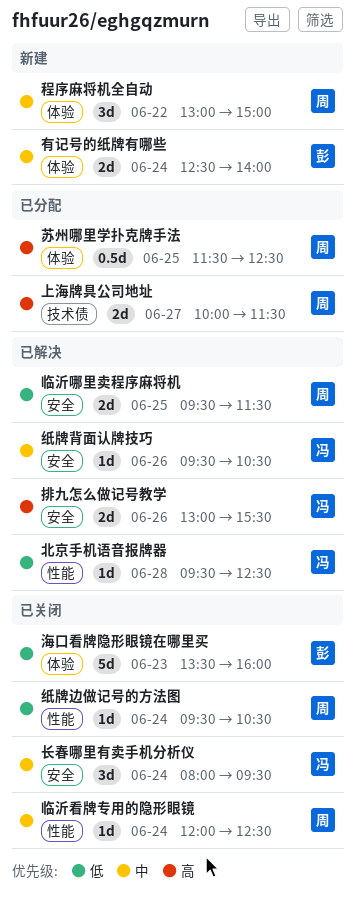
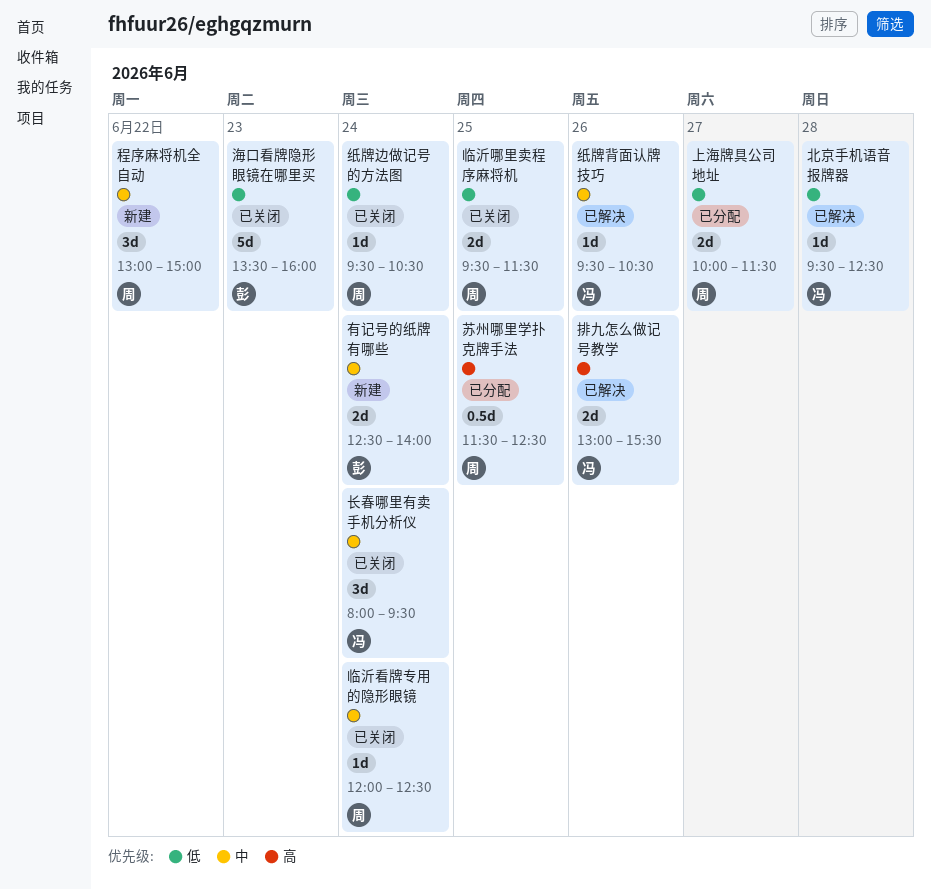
上海牌具公司地址, priority: 高 -> 低
临沂哪里卖程序麻将机, status: 已解决 -> 已关闭

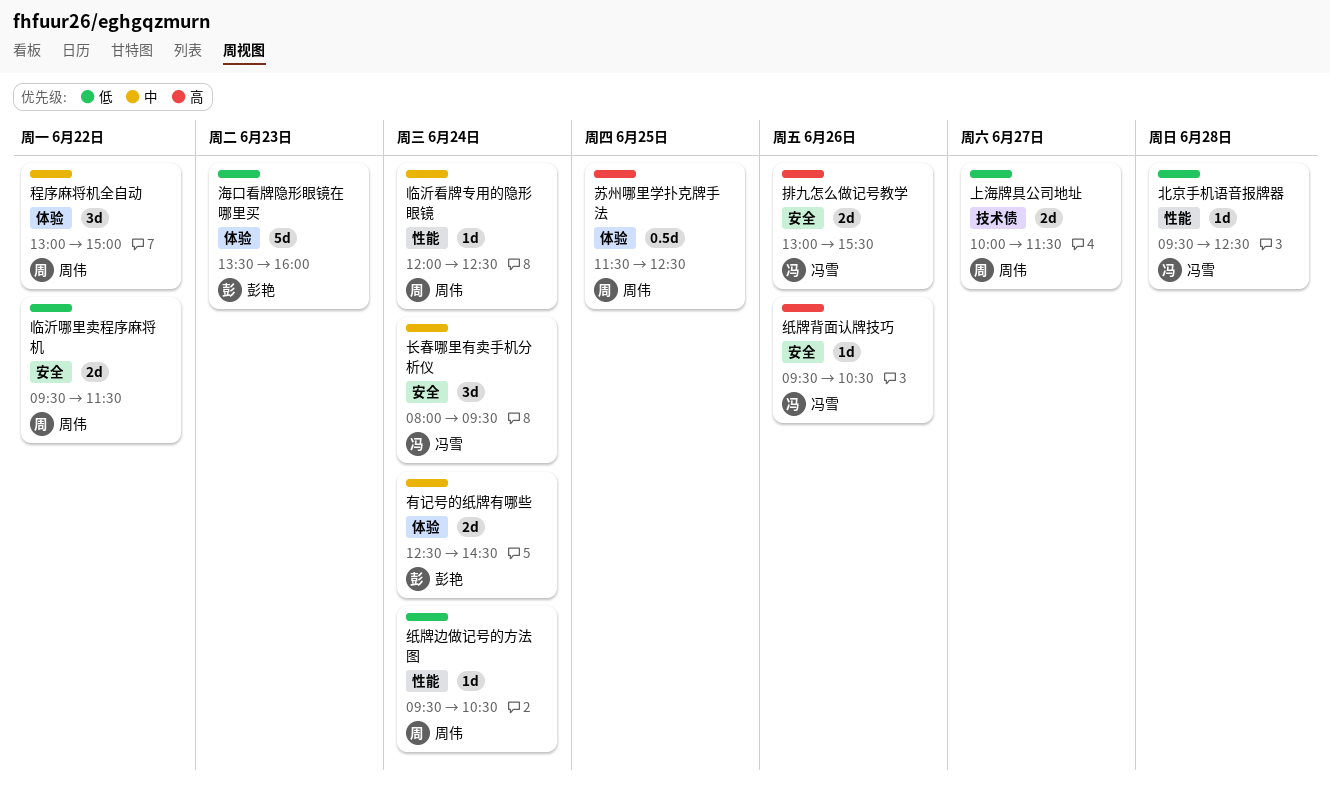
临沂哪里卖程序麻将机, day: Jun 25 -> Jun 22
有记号的纸牌有哪些, ends: 14:00 -> 14:30
纸牌背面认牌技巧, priority: 中 -> 高

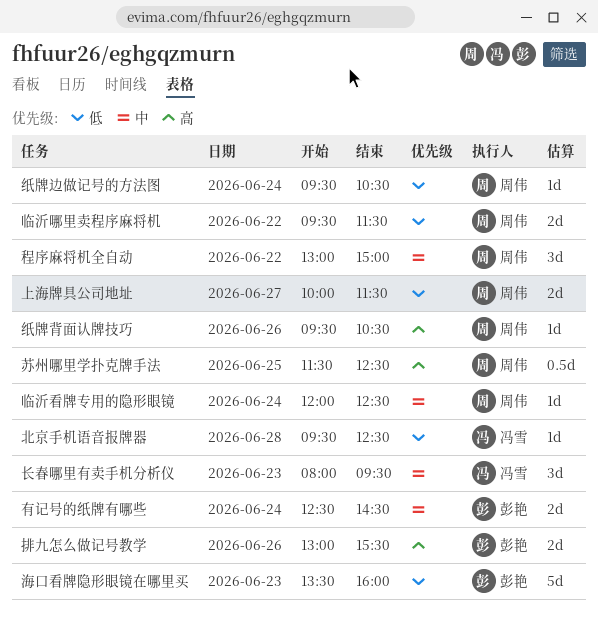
排九怎么做记号教学, owner: 冯雪 -> 彭艳
纸牌背面认牌技巧, owner: 冯雪 -> 周伟
长春哪里有卖手机分析仪, day: Jun 24 -> Jun 23

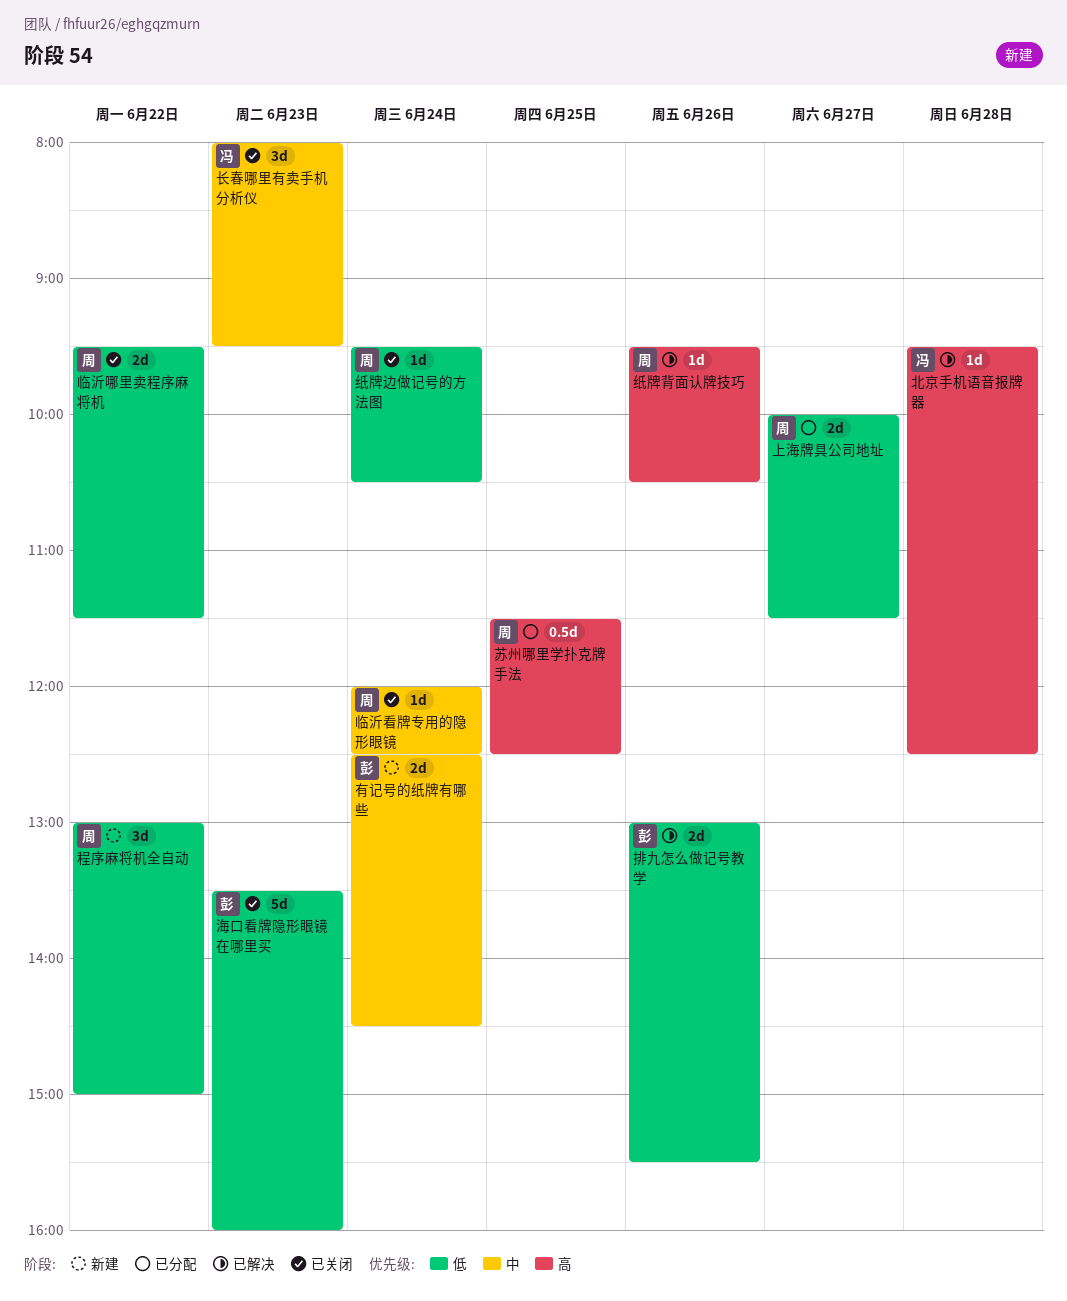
北京手机语音报牌器, priority: 低 -> 高
排九怎么做记号教学, priority: 高 -> 低
程序麻将机全自动, priority: 中 -> 低

